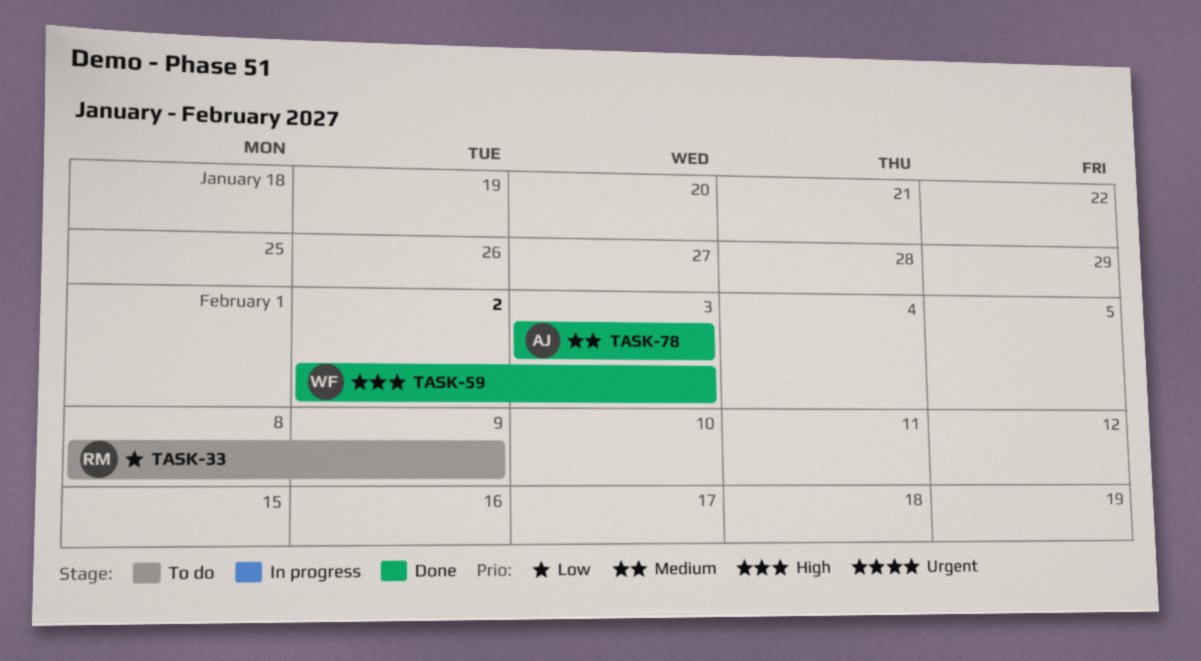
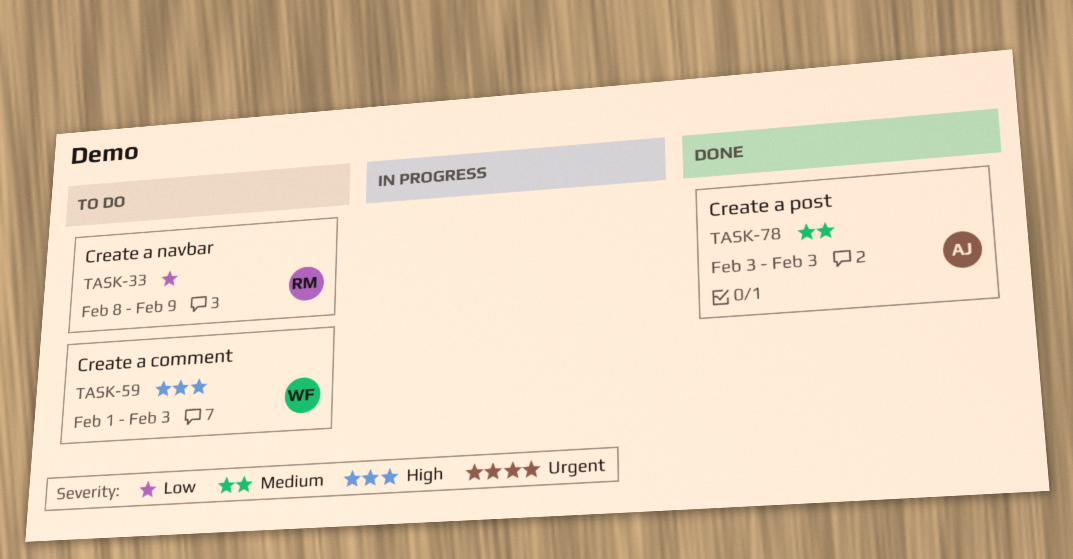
TASK-59, status: Done -> To do
TASK-59, start: Feb 2 -> Feb 1

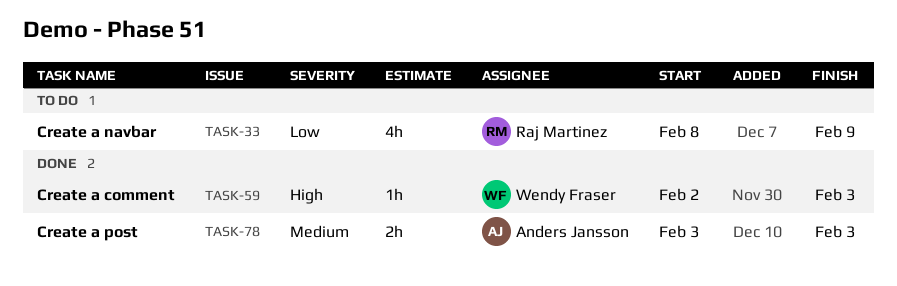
TASK-59, status: To do -> Done
TASK-59, start: Feb 1 -> Feb 2

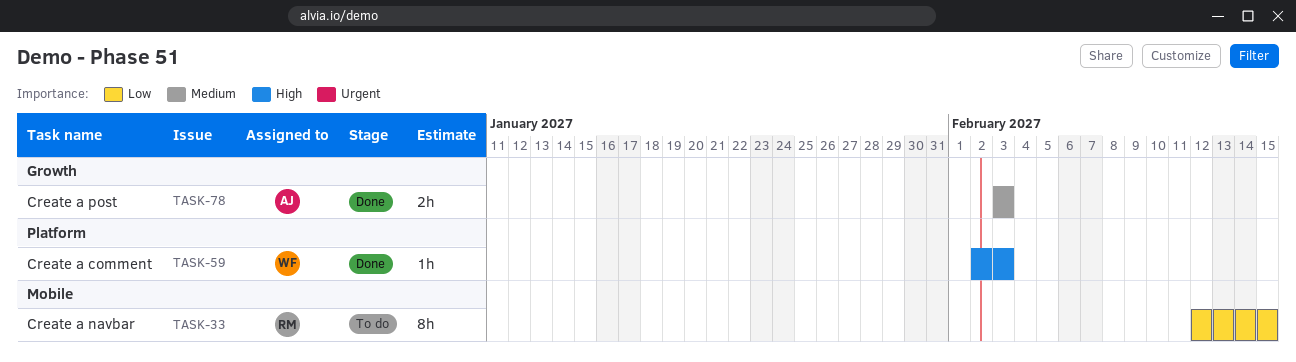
TASK-33, estimate: 4h -> 8h
TASK-33, start: Feb 8 -> Feb 12
TASK-33, due: Feb 9 -> Feb 15

